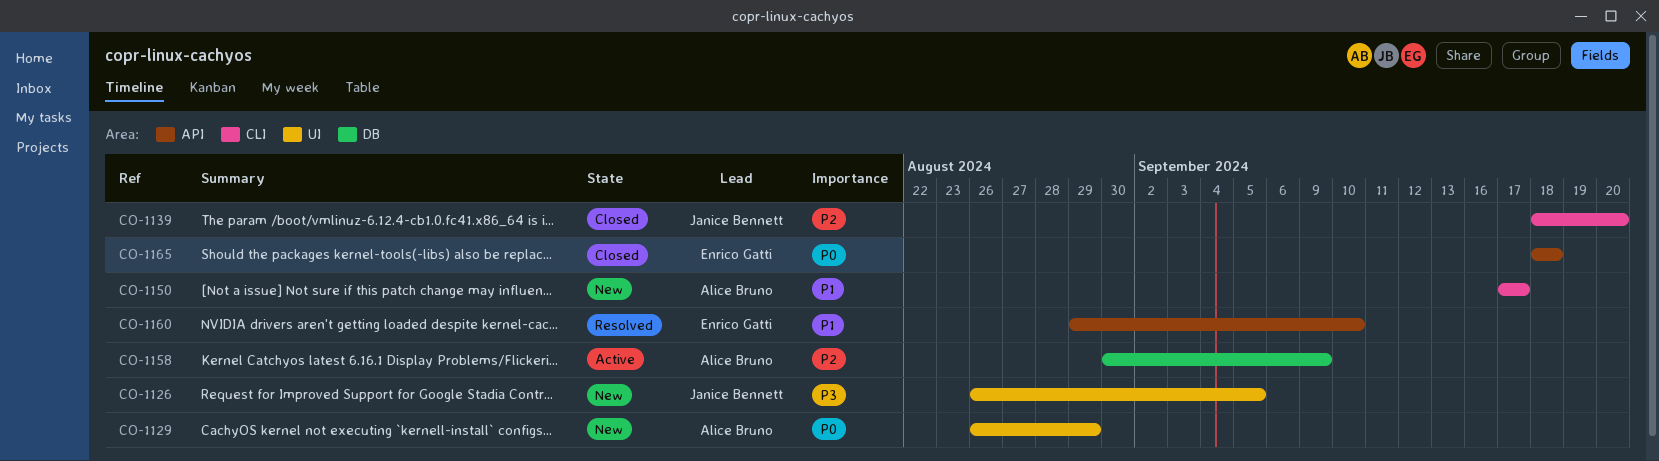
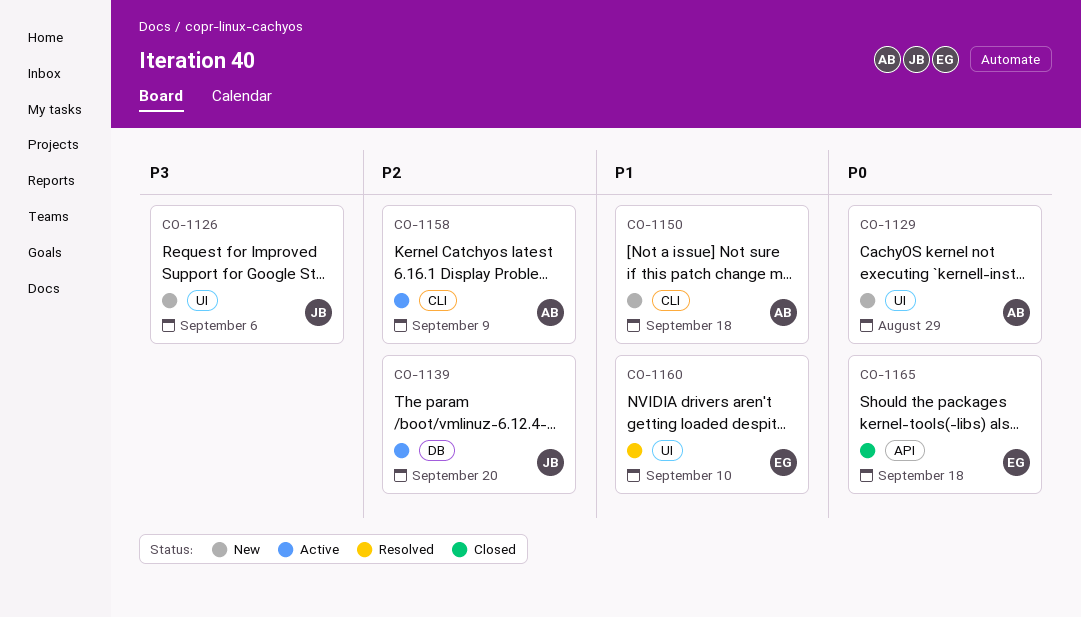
CO-1126, due: Sep 5 -> Sep 6
CO-1139, status: Closed -> Active
CO-1139, label: CLI -> DB
CO-1150, due: Sep 17 -> Sep 18
CO-1158, label: DB -> CLI
CO-1160, label: API -> UI

